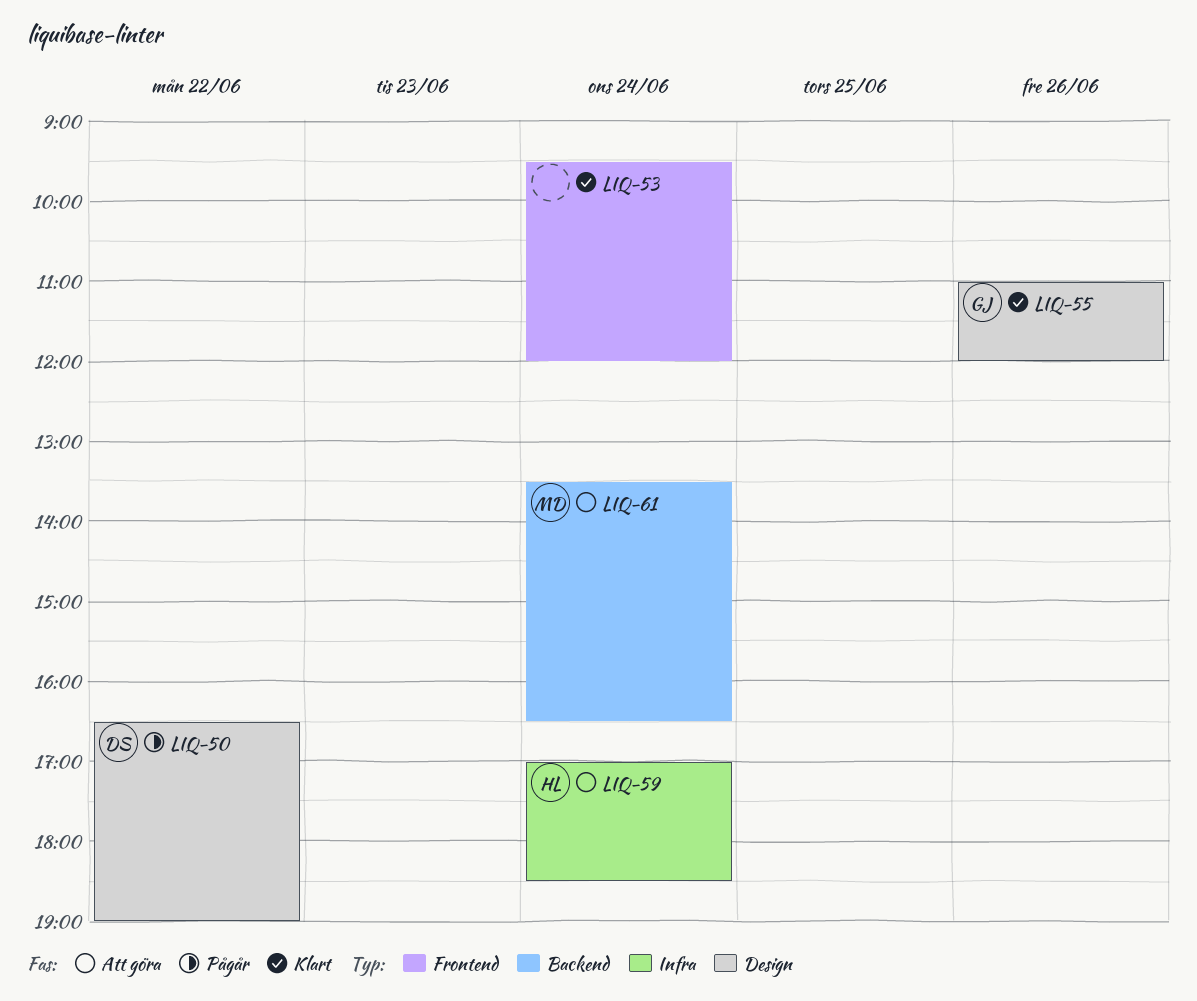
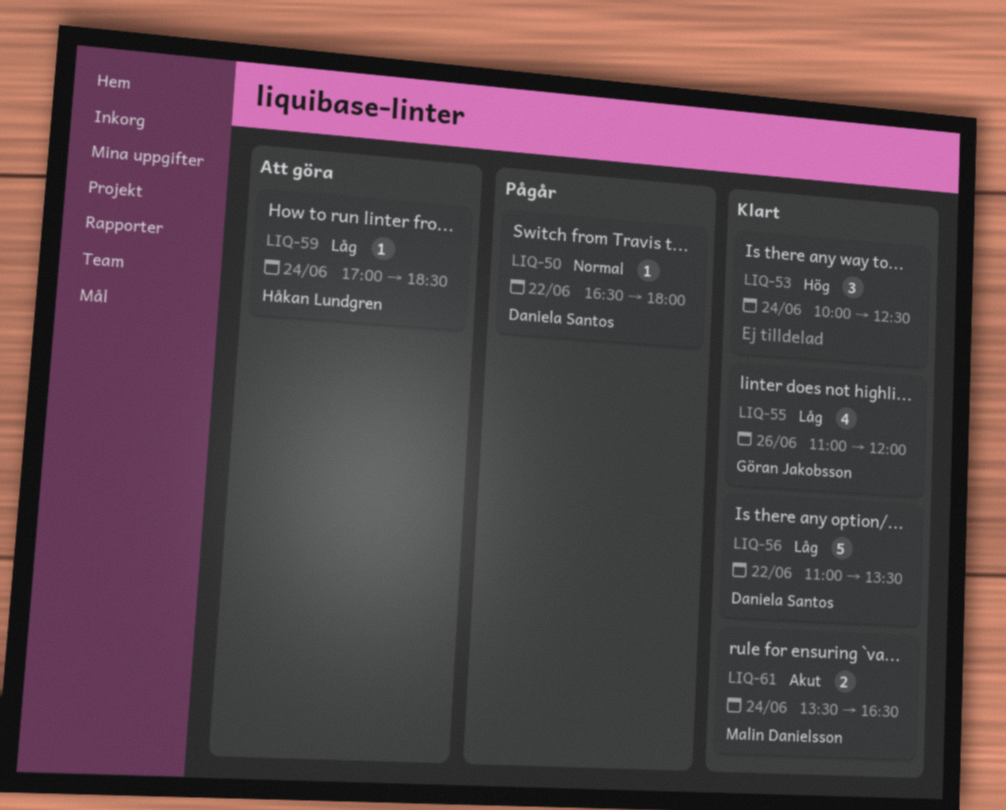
LIQ-50, ends: 19:00 -> 18:00
LIQ-53, begins: 09:30 -> 10:00
LIQ-53, ends: 12:00 -> 12:30
LIQ-56: none -> present
LIQ-61, status: Att göra -> Klart

